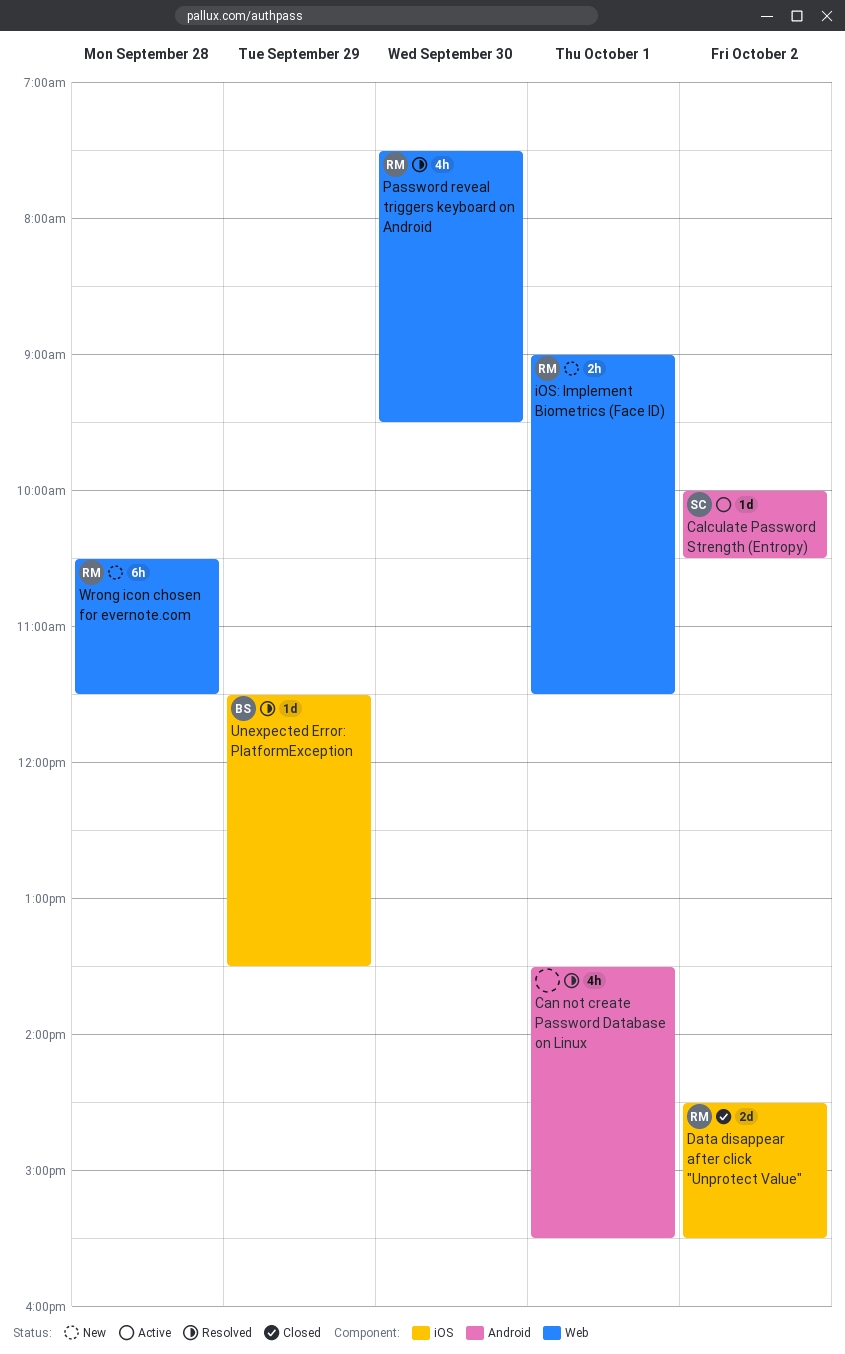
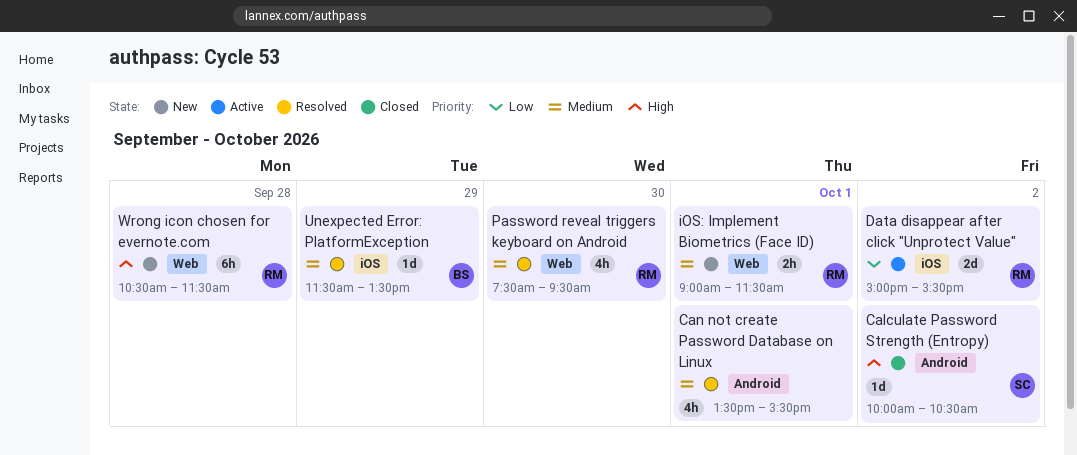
Calculate Password Strength (Entropy), status: Active -> Closed
Data disappear after click "Unprotect Value", status: Closed -> Active
Data disappear after click "Unprotect Value", begins: 14:30 -> 15:00

